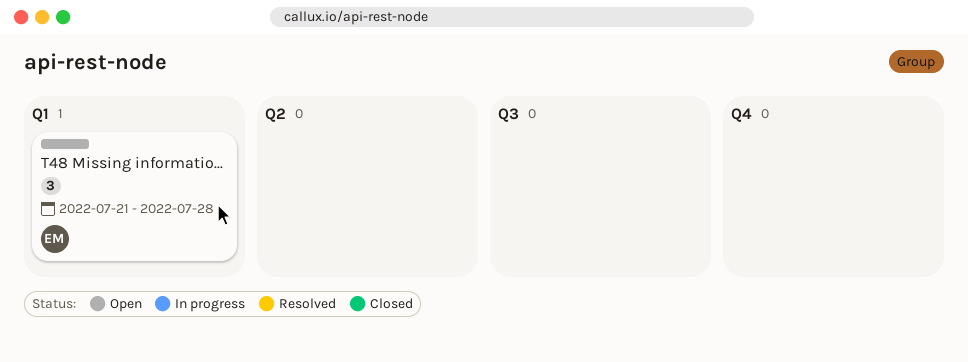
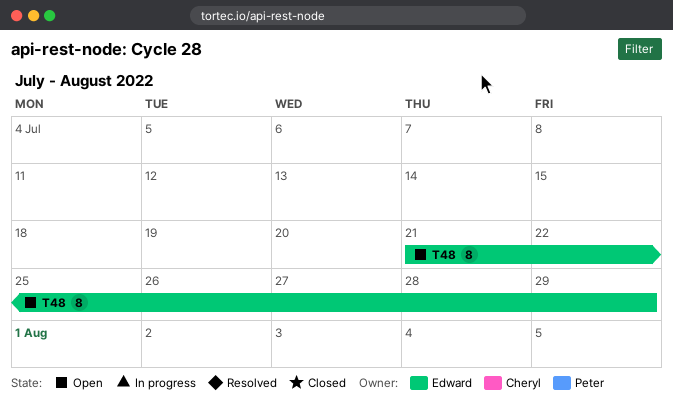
T48, estimate: 3 -> 8
T48, due: Jul 28 -> Jul 29

